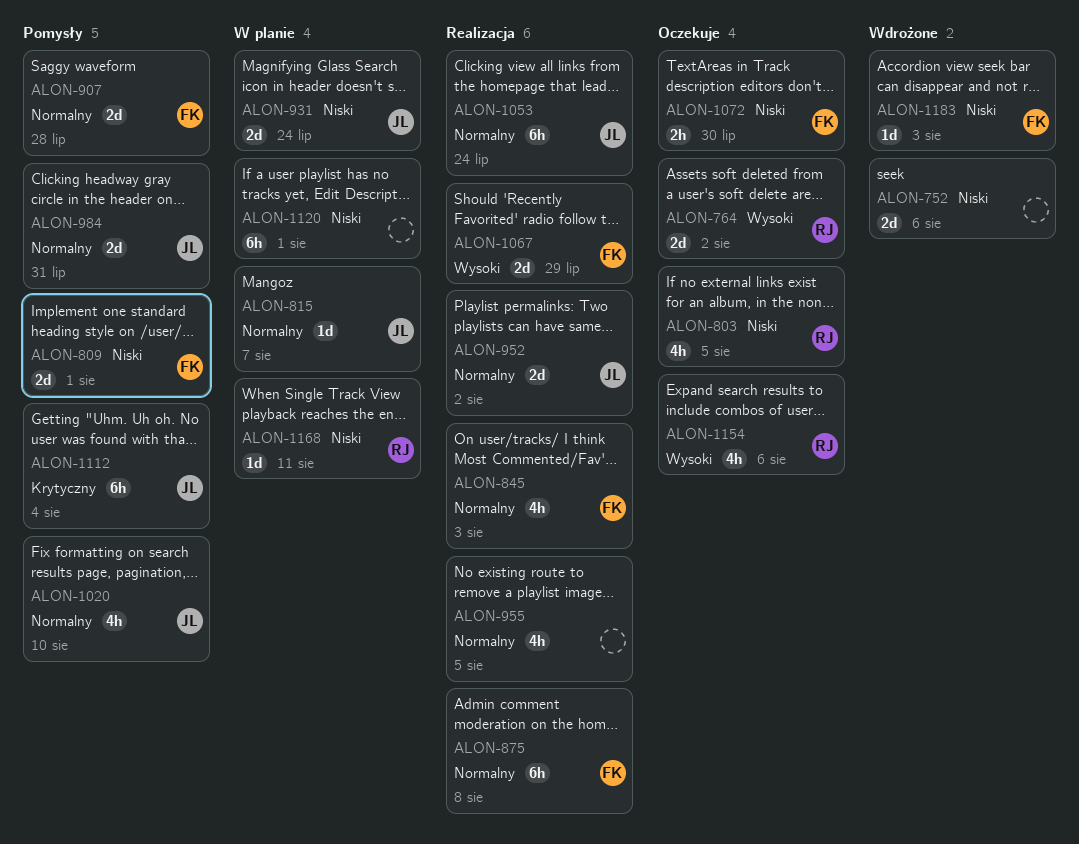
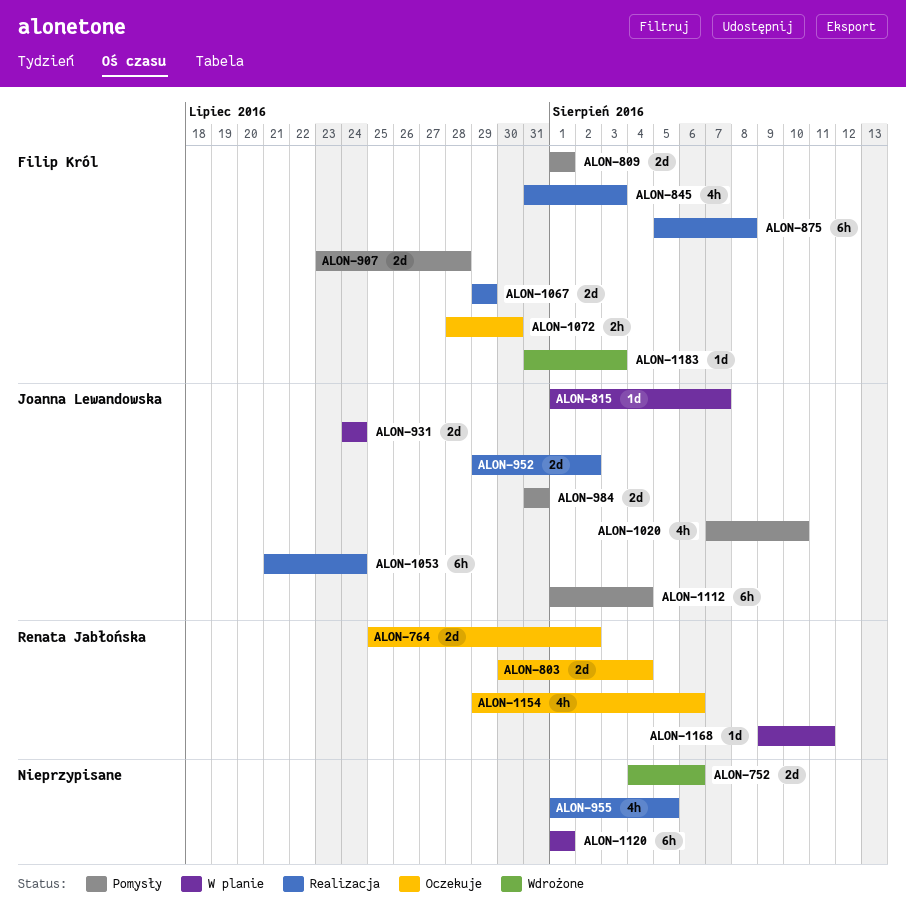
ALON-803, estimate: 4h -> 2d
ALON-803, due: Aug 5 -> Aug 4

